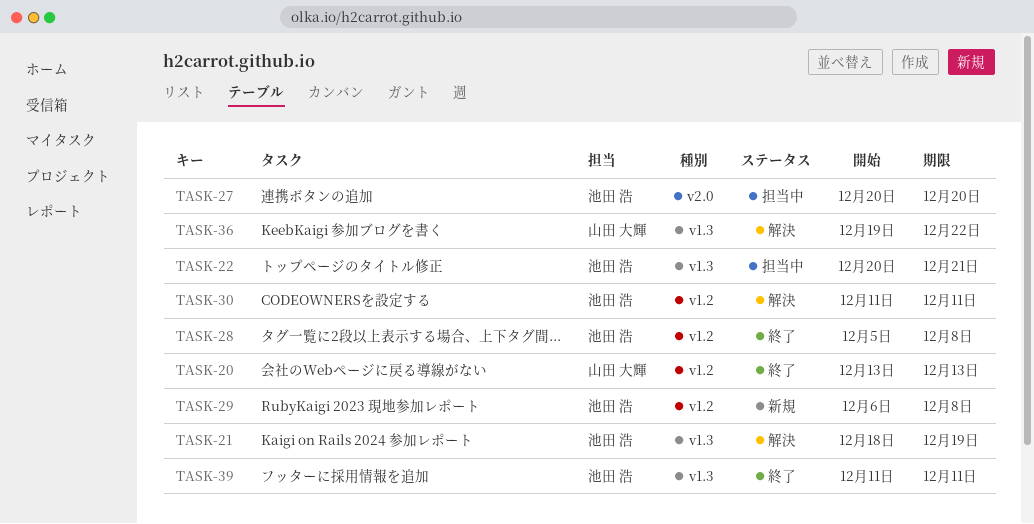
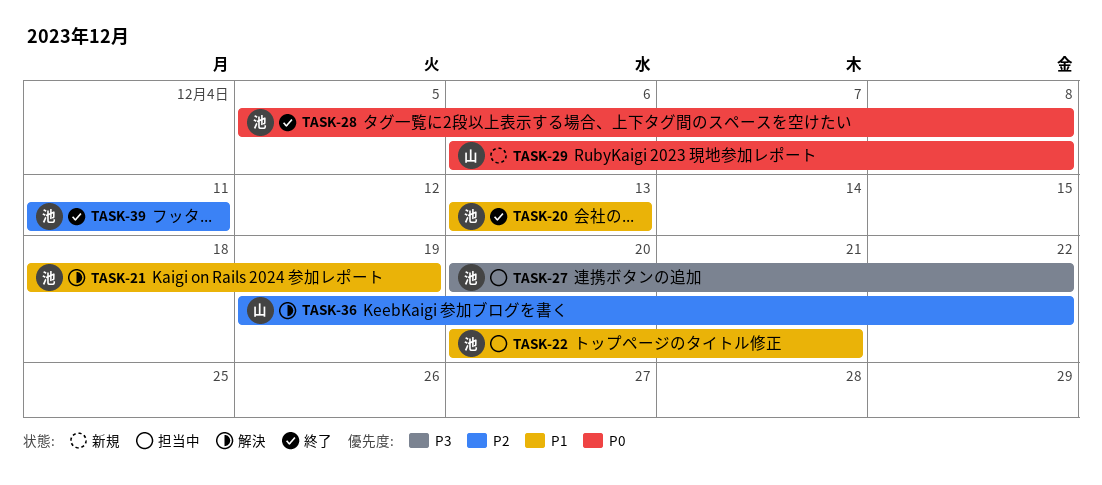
TASK-20, owner: 山田 大輝 -> 池田 浩
TASK-27, due: Dec 20 -> Dec 22
TASK-29, owner: 池田 浩 -> 山田 大輝
TASK-30: present -> none

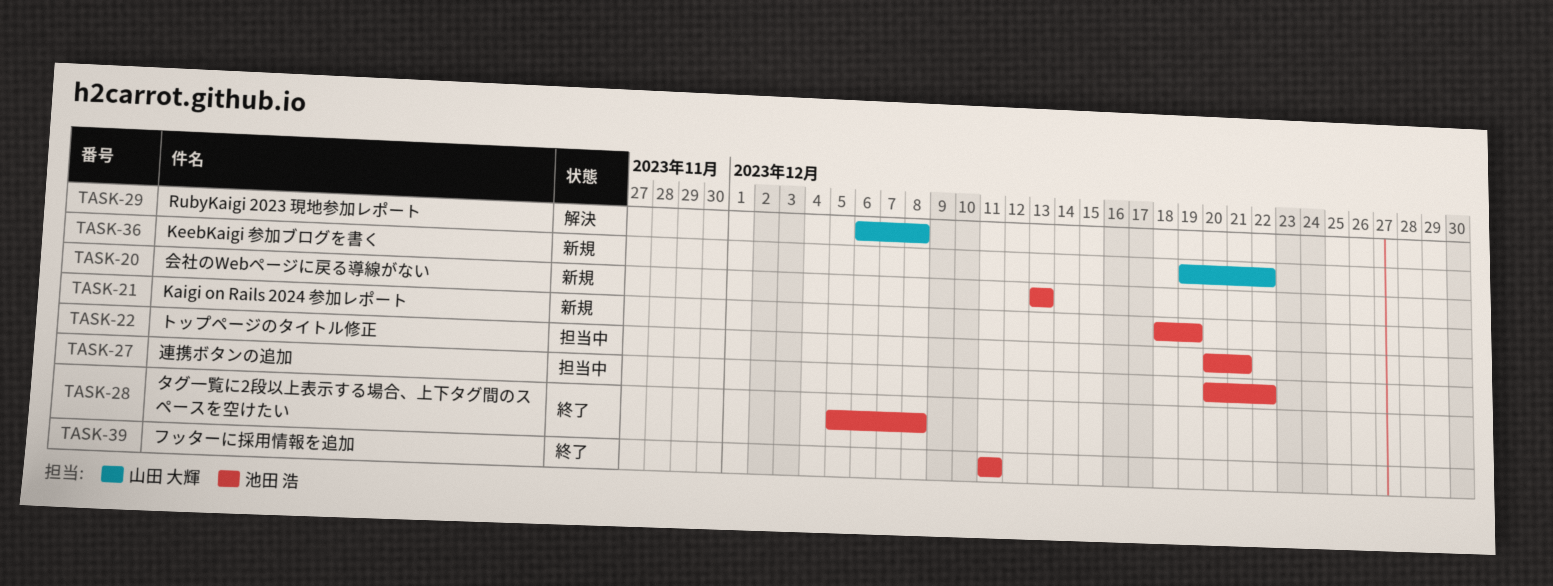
TASK-20, status: 終了 -> 新規
TASK-21, status: 解決 -> 新規
TASK-29, status: 新規 -> 解決
TASK-36, status: 解決 -> 新規

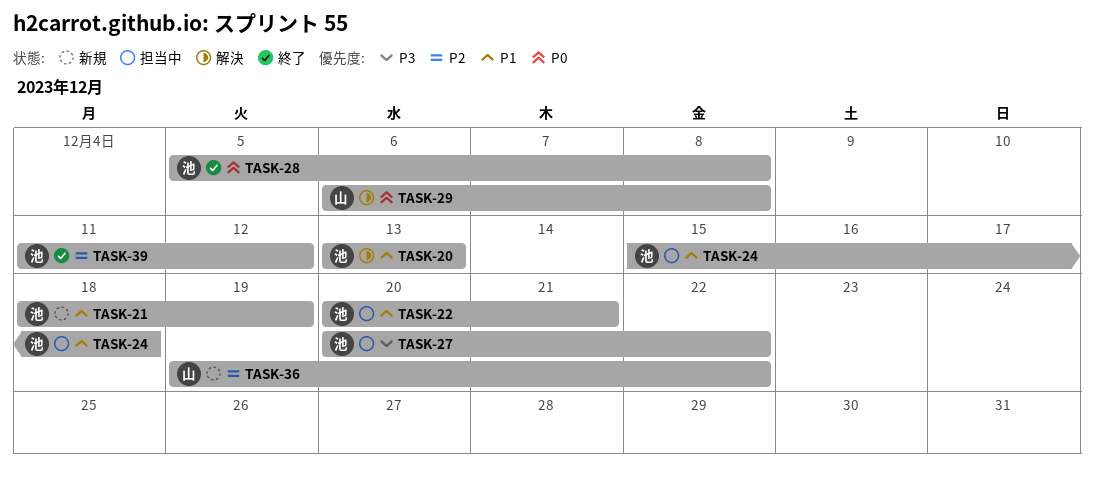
TASK-20, status: 新規 -> 解決
TASK-24: none -> present
TASK-39, due: Dec 11 -> Dec 12

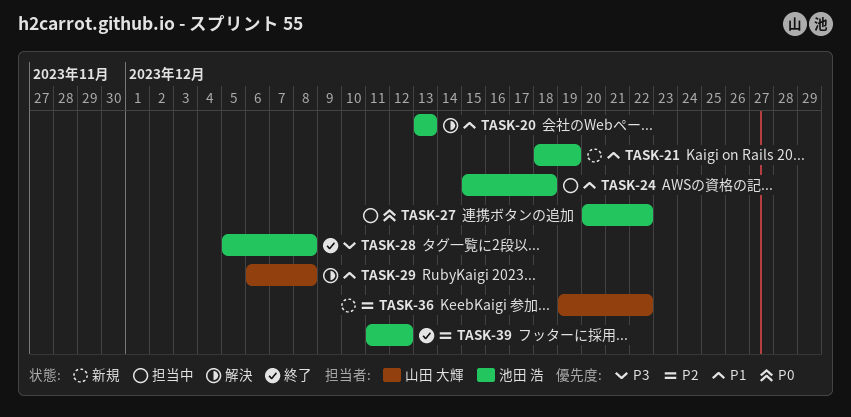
TASK-22: present -> none
TASK-27, priority: P3 -> P0
TASK-28, priority: P0 -> P3
TASK-29, priority: P0 -> P1

